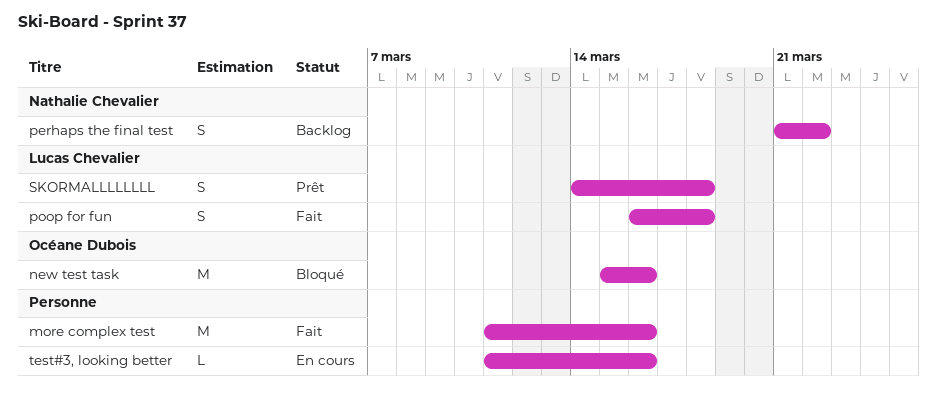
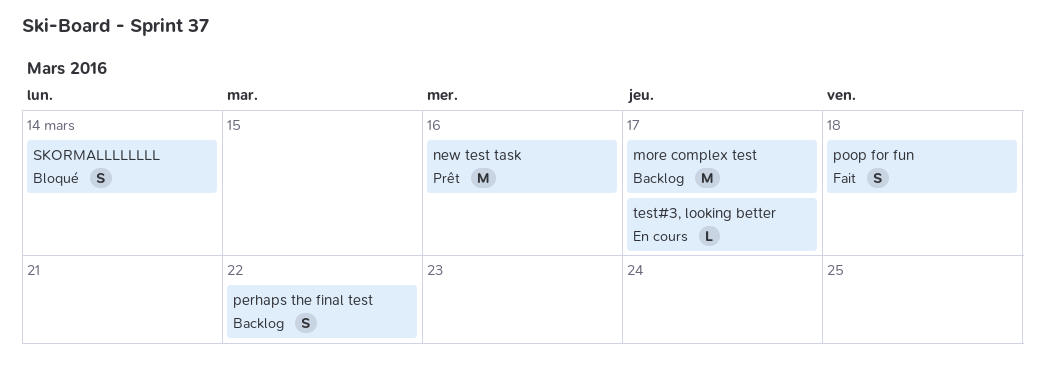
more complex test, status: Fait -> Backlog
more complex test, due: Mar 16 -> Mar 17
new test task, status: Bloqué -> Prêt
SKORMALLLLLLLL, status: Prêt -> Bloqué
SKORMALLLLLLLL, due: Mar 18 -> Mar 14
test#3, looking better, due: Mar 16 -> Mar 17

